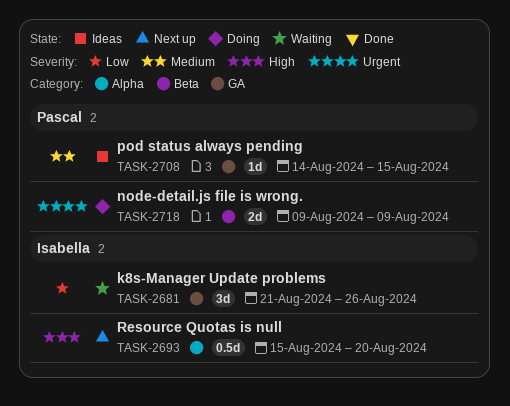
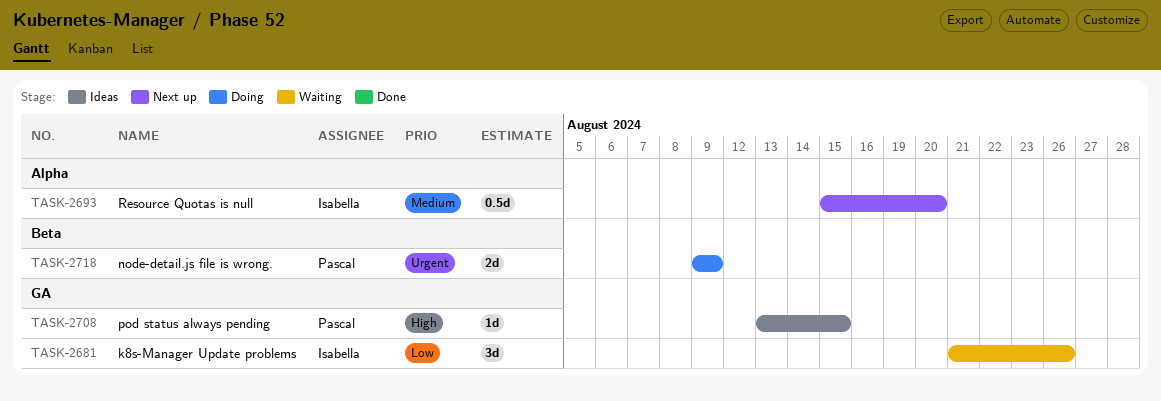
TASK-2693, priority: High -> Medium
TASK-2708, priority: Medium -> High
TASK-2708, start: Aug 14 -> Aug 13

